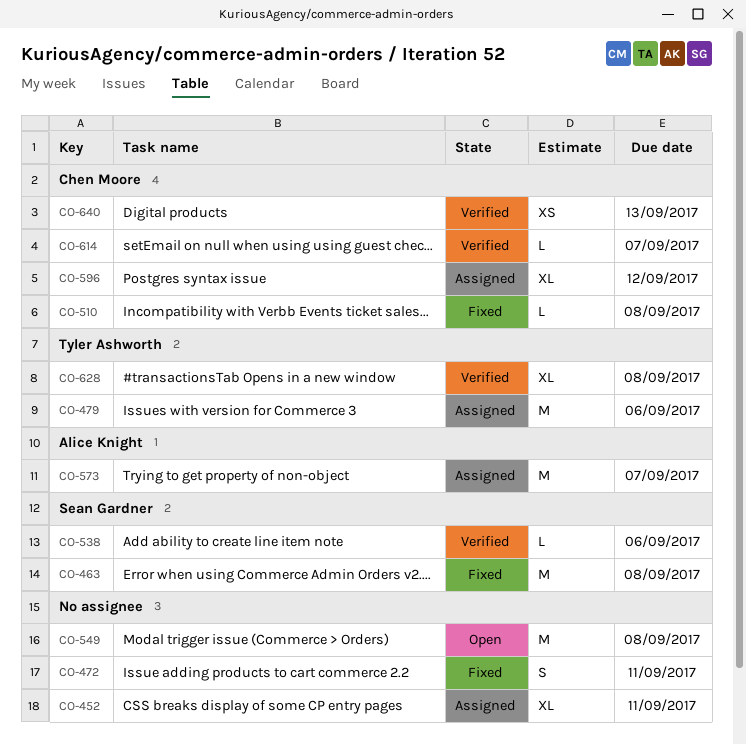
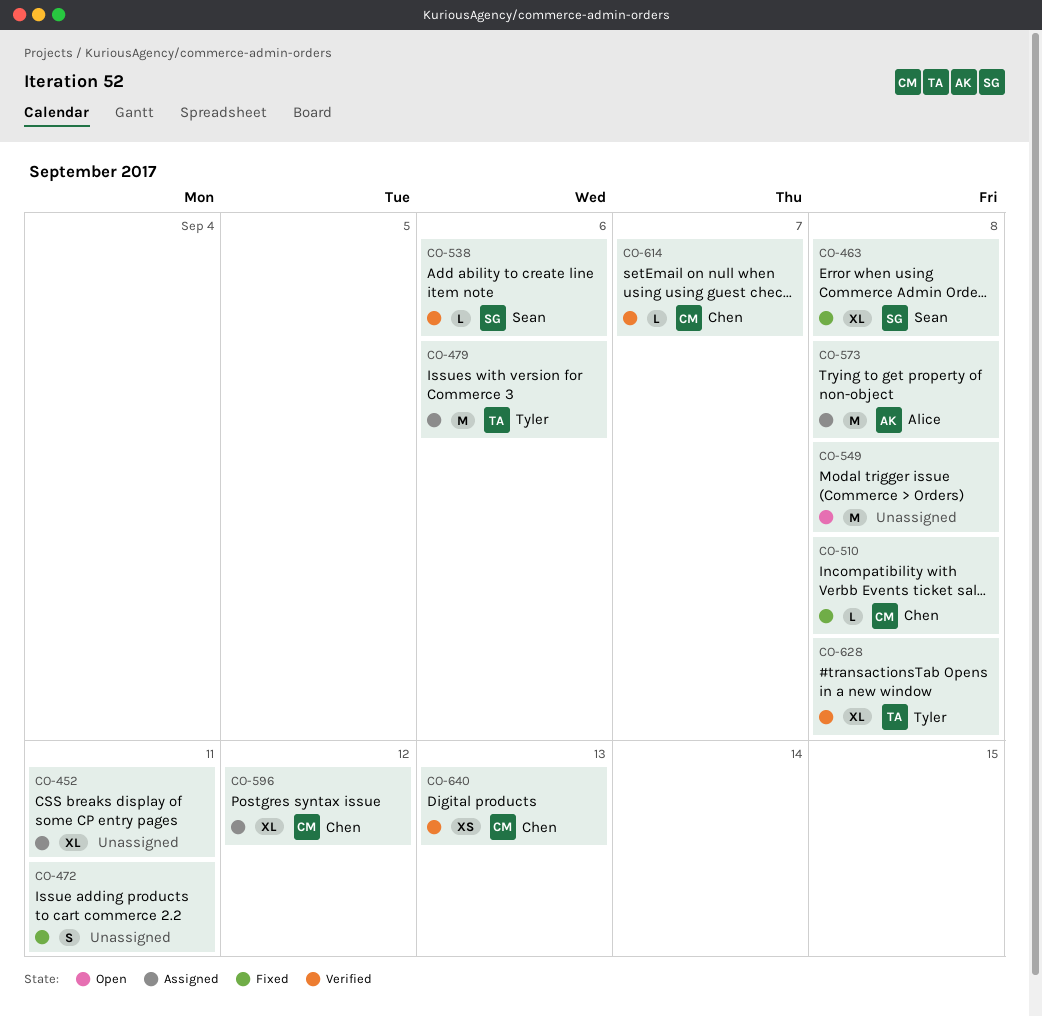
CO-463, estimate: M -> XL
CO-573, due: Sep 7 -> Sep 8

